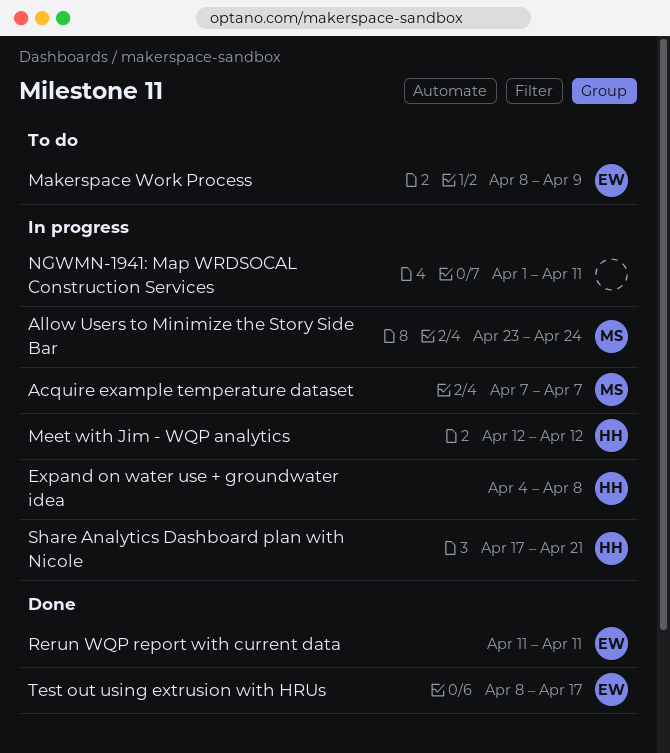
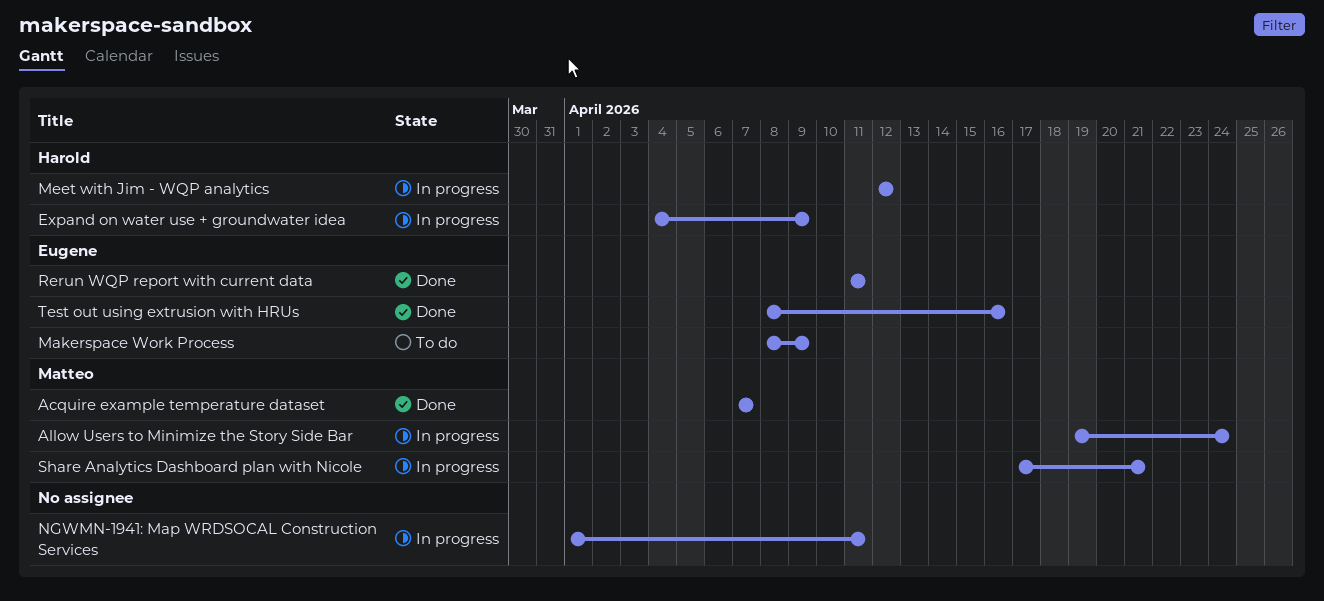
Acquire example temperature dataset, status: In progress -> Done
Allow Users to Minimize the Story Side Bar, start: Apr 23 -> Apr 19
Expand on water use + groundwater idea, due: Apr 8 -> Apr 9
Share Analytics Dashboard plan with Nicole, owner: Harold -> Matteo
Test out using extrusion with HRUs, due: Apr 17 -> Apr 16

